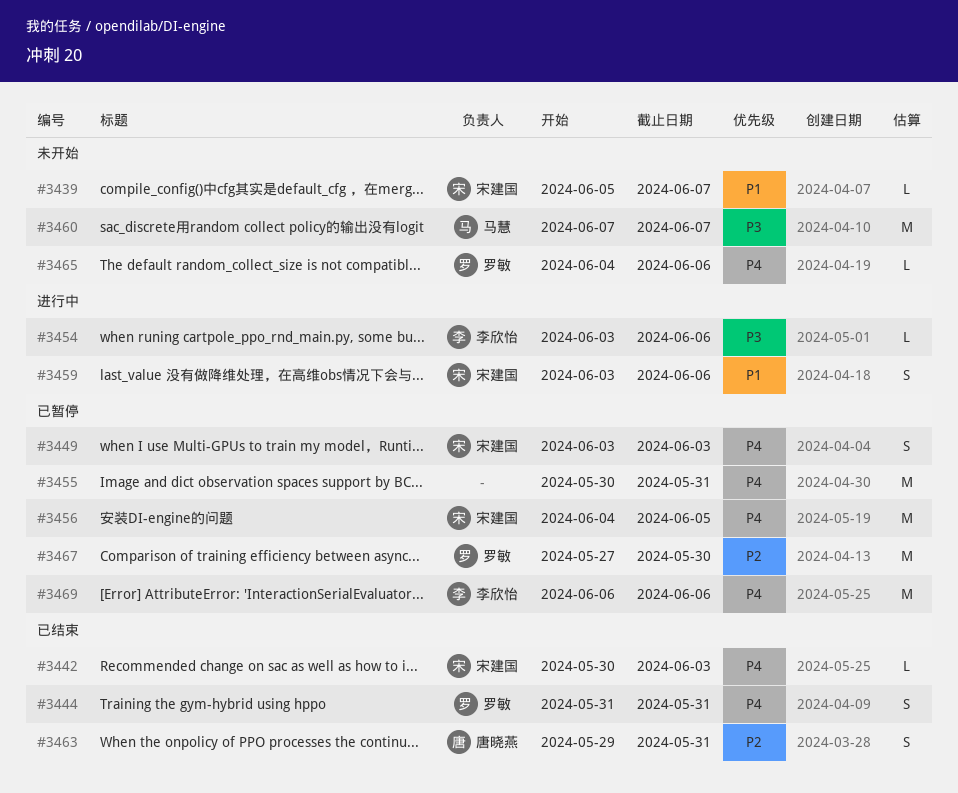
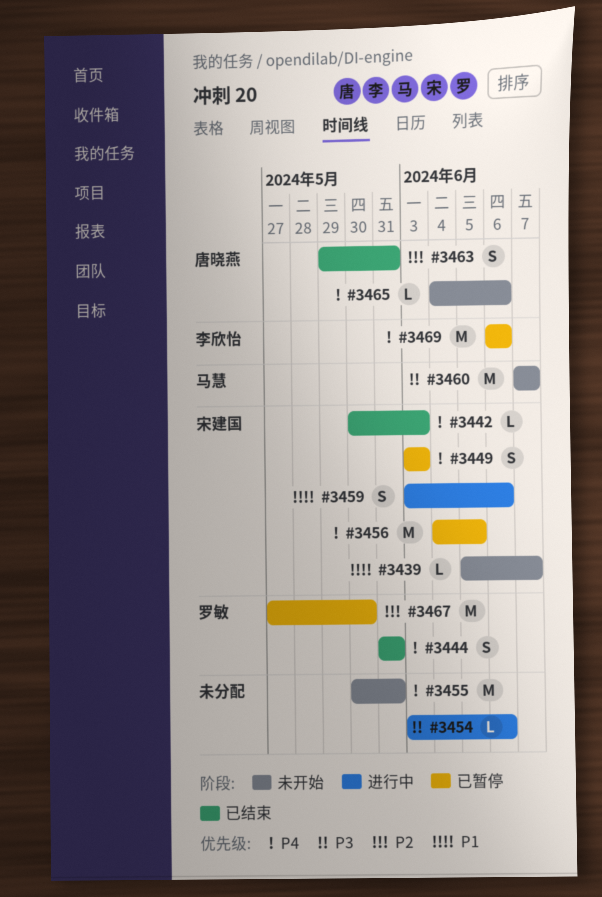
#3454, owner: 李欣怡 -> none
#3455, status: 已暂停 -> 未开始
#3465, owner: 罗敏 -> 唐晓燕

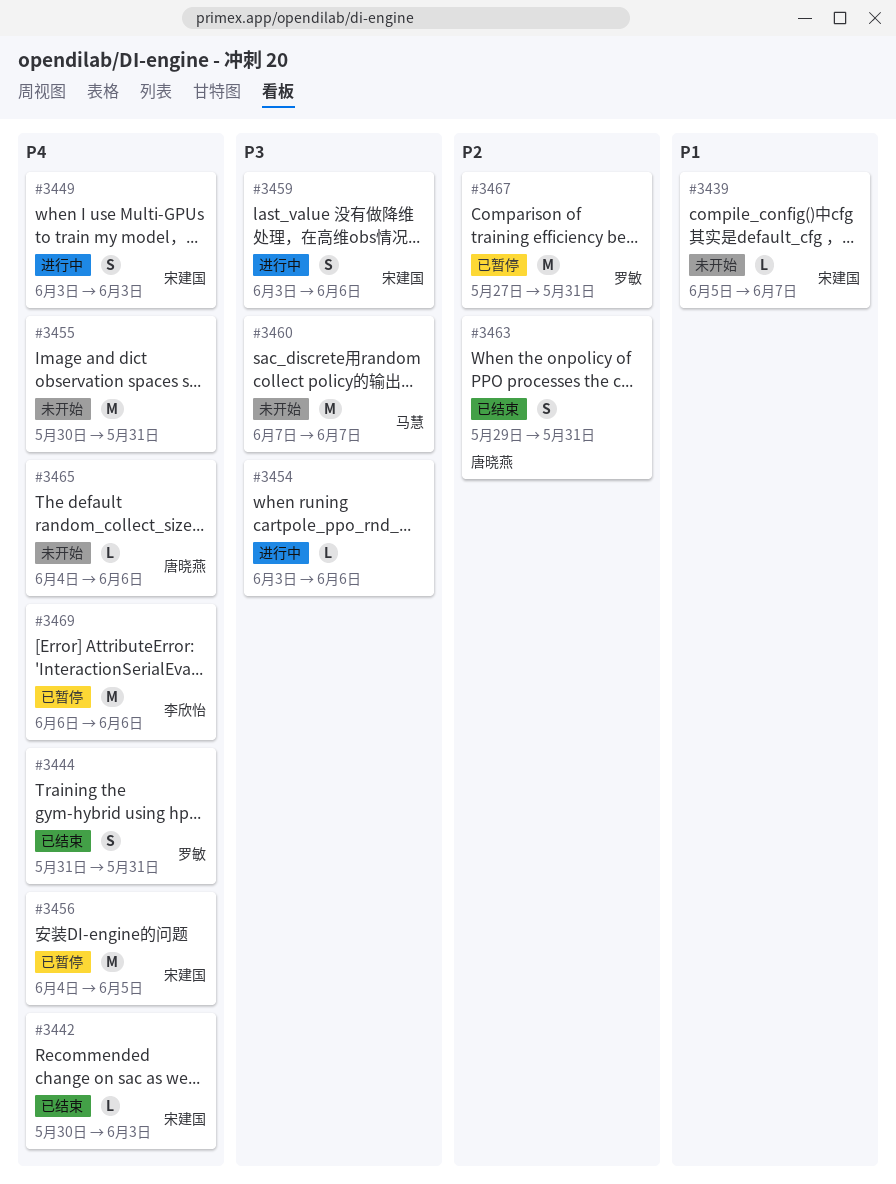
#3449, status: 已暂停 -> 进行中
#3459, priority: P1 -> P3
#3467, due: May 30 -> May 31

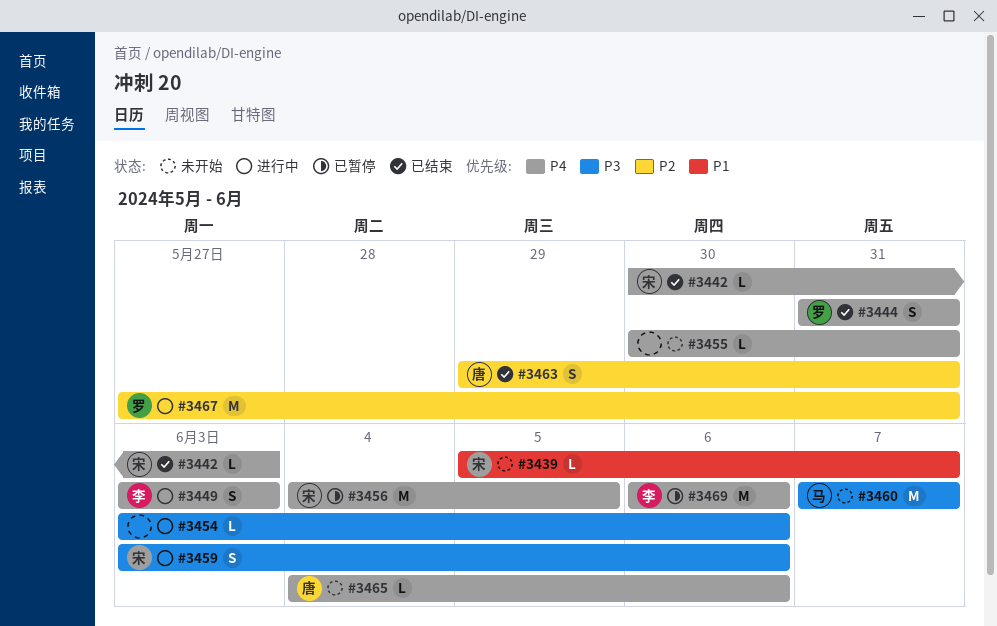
#3449, owner: 宋建国 -> 李欣怡
#3455, estimate: M -> L
#3467, status: 已暂停 -> 进行中

